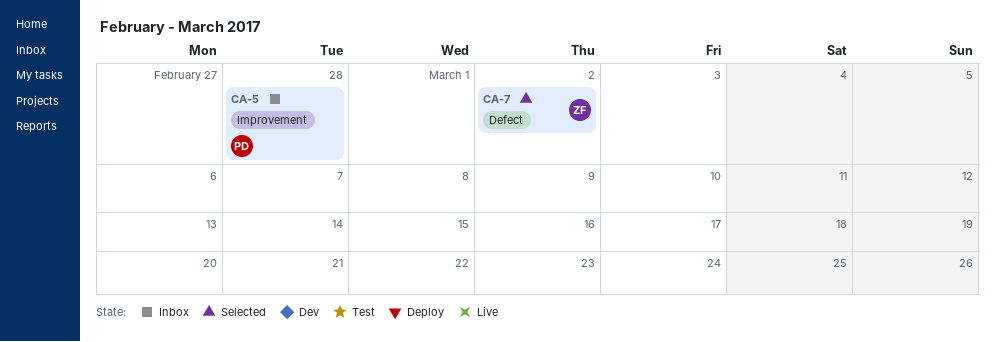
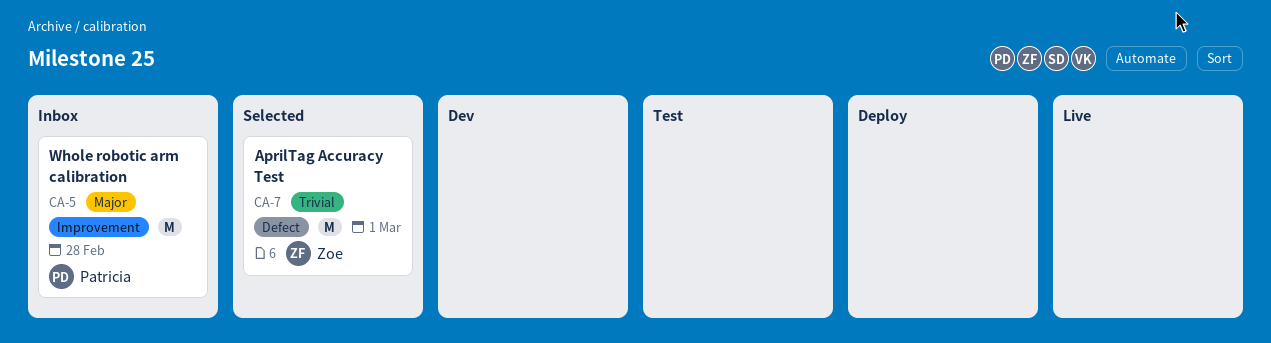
CA-7, due: Mar 2 -> Mar 1

